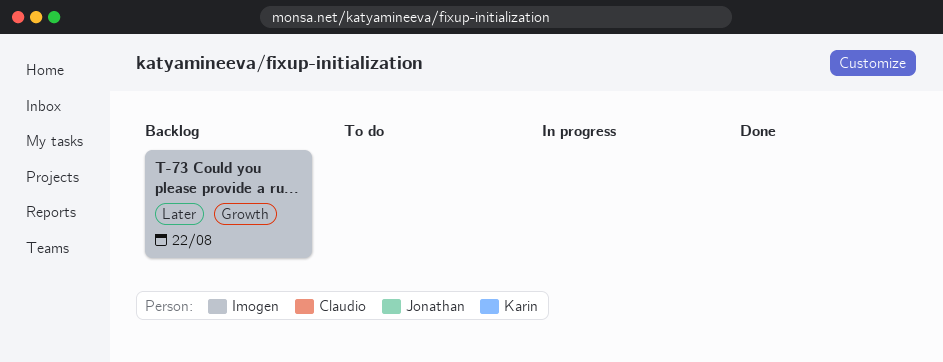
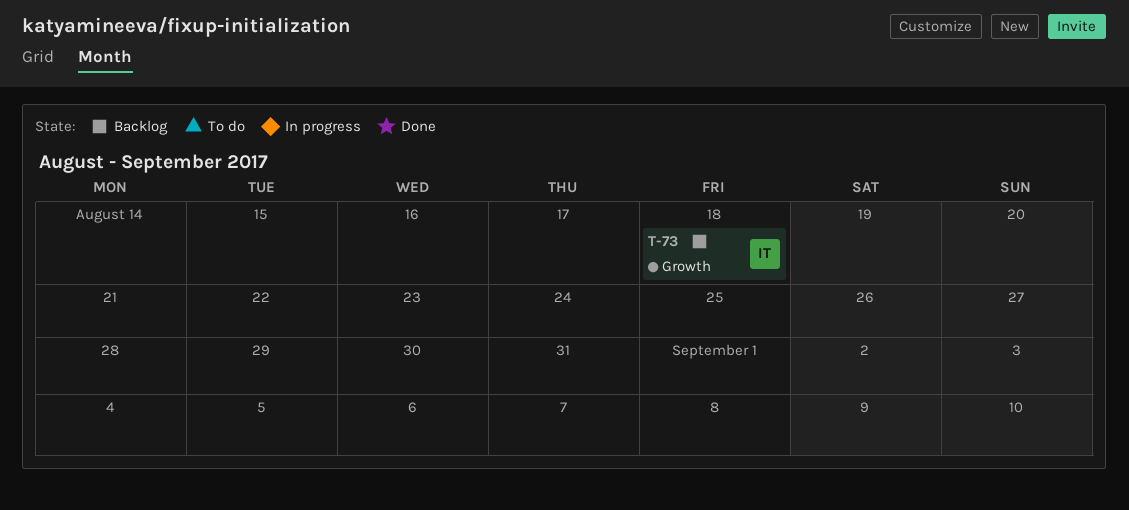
T-73, due: Aug 22 -> Aug 18

